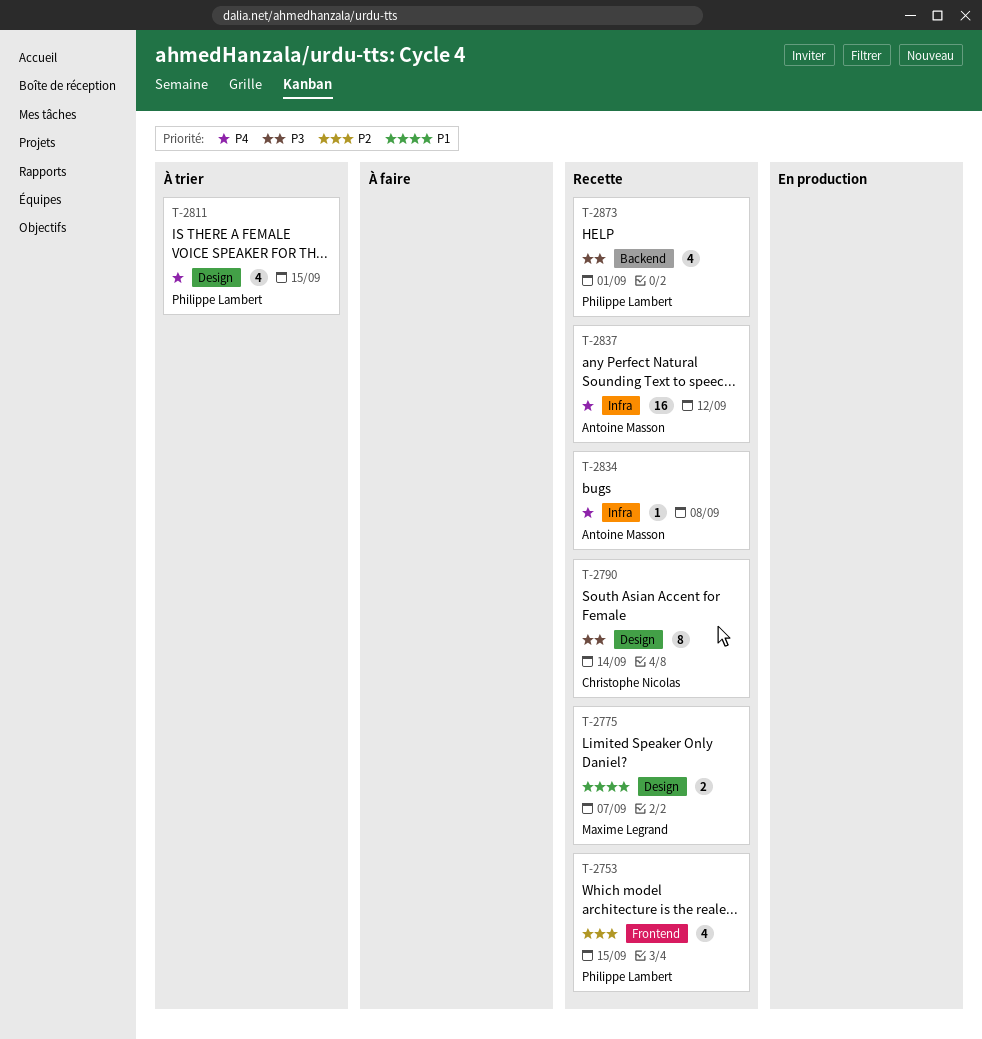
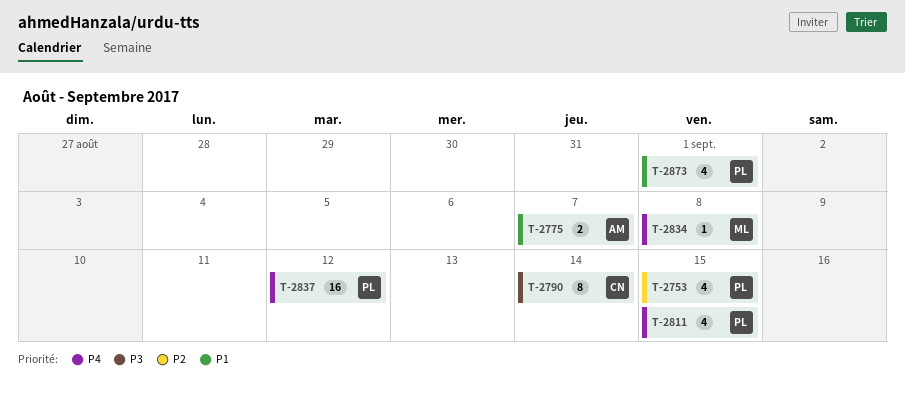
T-2775, owner: Maxime Legrand -> Antoine Masson
T-2834, owner: Antoine Masson -> Maxime Legrand
T-2837, owner: Antoine Masson -> Philippe Lambert
T-2873, priority: P3 -> P1

